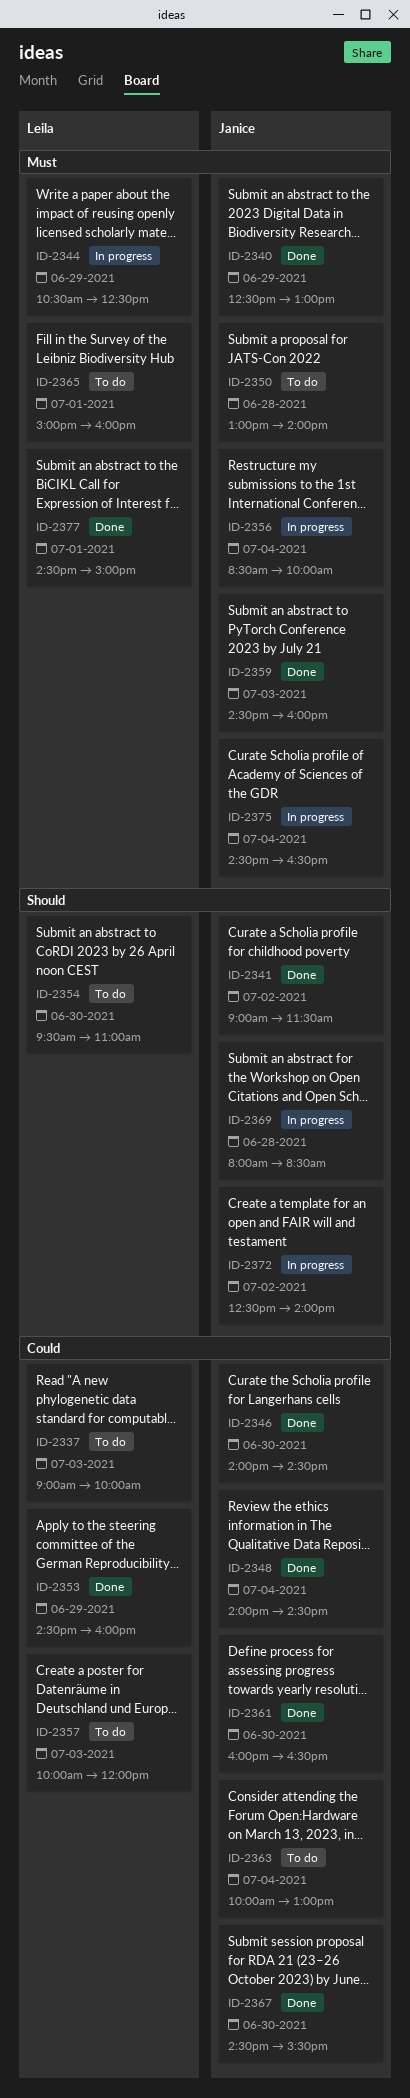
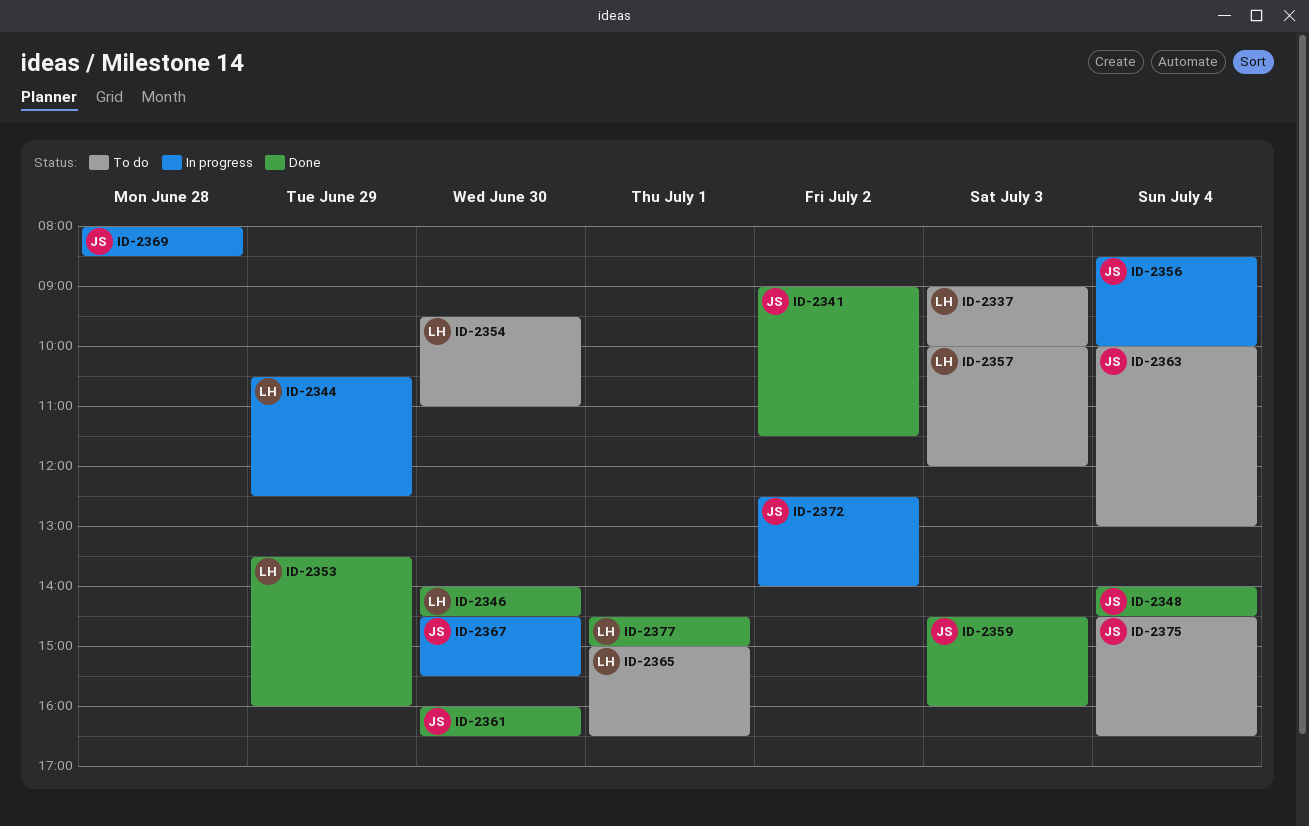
ID-2340: present -> none
ID-2346, owner: Janice -> Leila
ID-2350: present -> none
ID-2353, begins: 14:30 -> 13:30
ID-2365, ends: 16:00 -> 16:30
ID-2367, status: Done -> In progress
ID-2375, status: In progress -> To do

